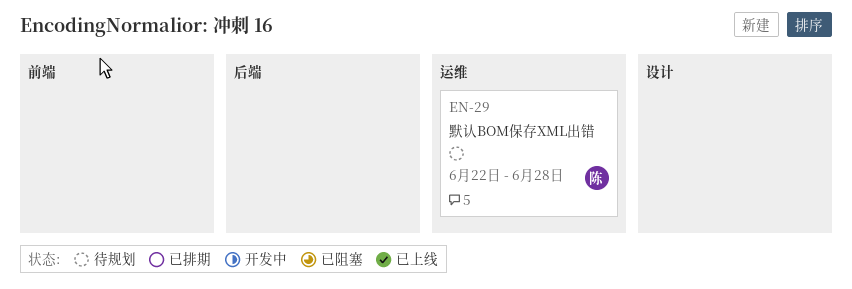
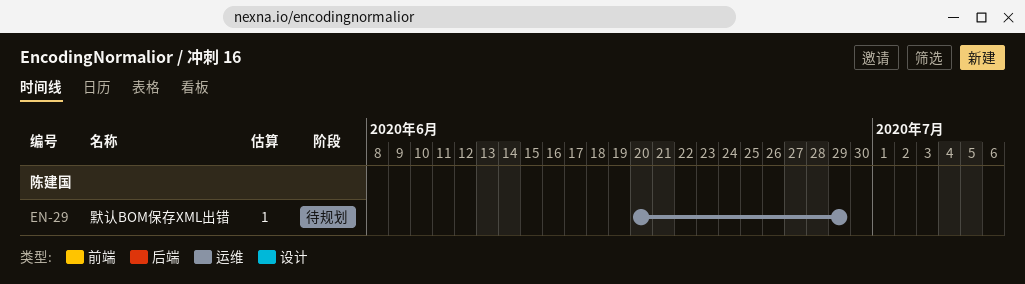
EN-29, start: Jun 22 -> Jun 20
EN-29, due: Jun 28 -> Jun 29

